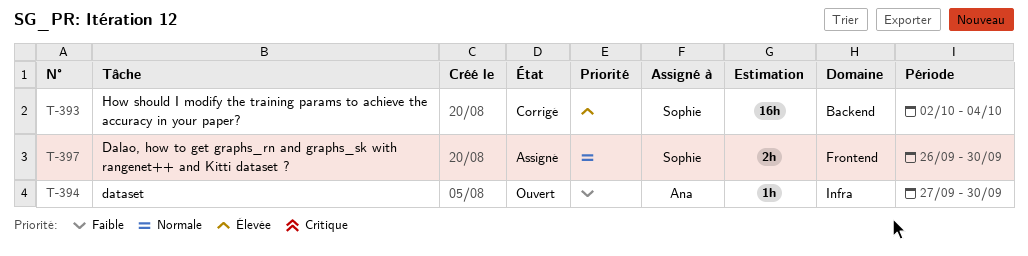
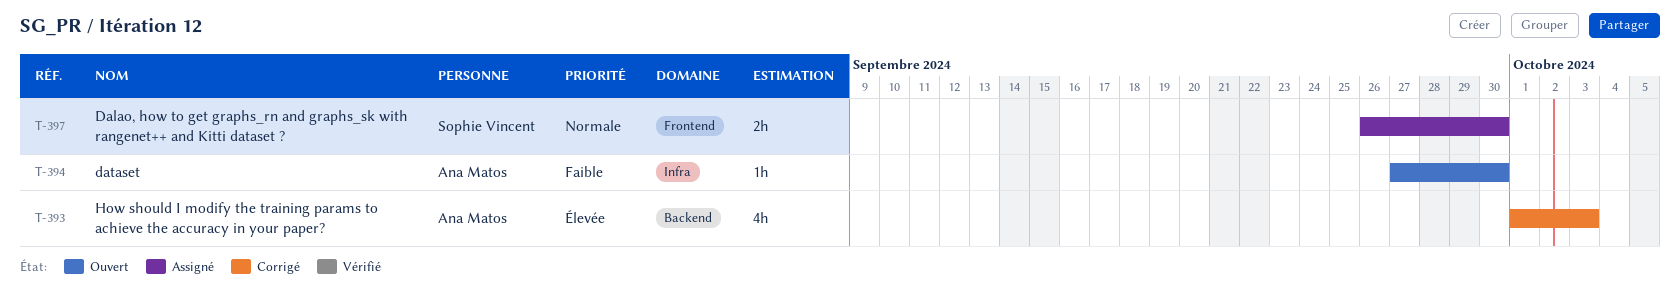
T-393, owner: Sophie Vincent -> Ana Matos
T-393, estimate: 16h -> 4h
T-393, start: Oct 2 -> Oct 1
T-393, due: Oct 4 -> Oct 3

